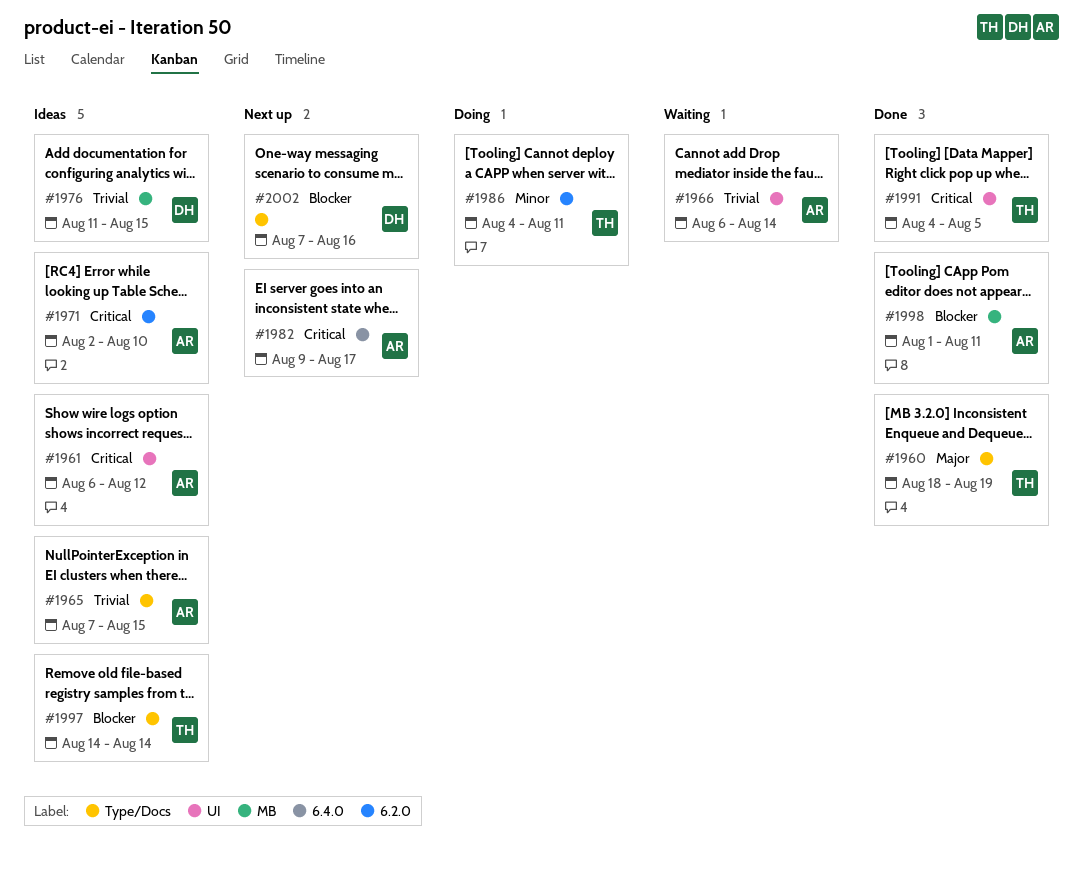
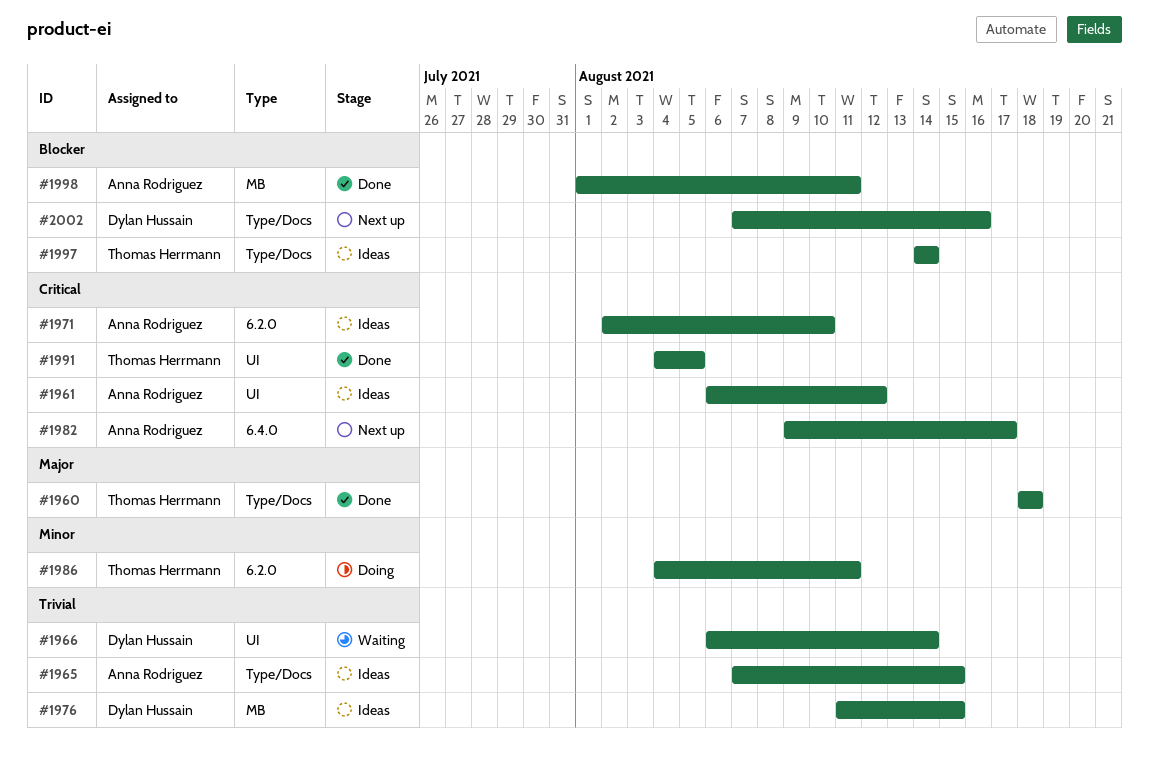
#1960, due: Aug 19 -> Aug 18
#1966, owner: Anna Rodriguez -> Dylan Hussain

